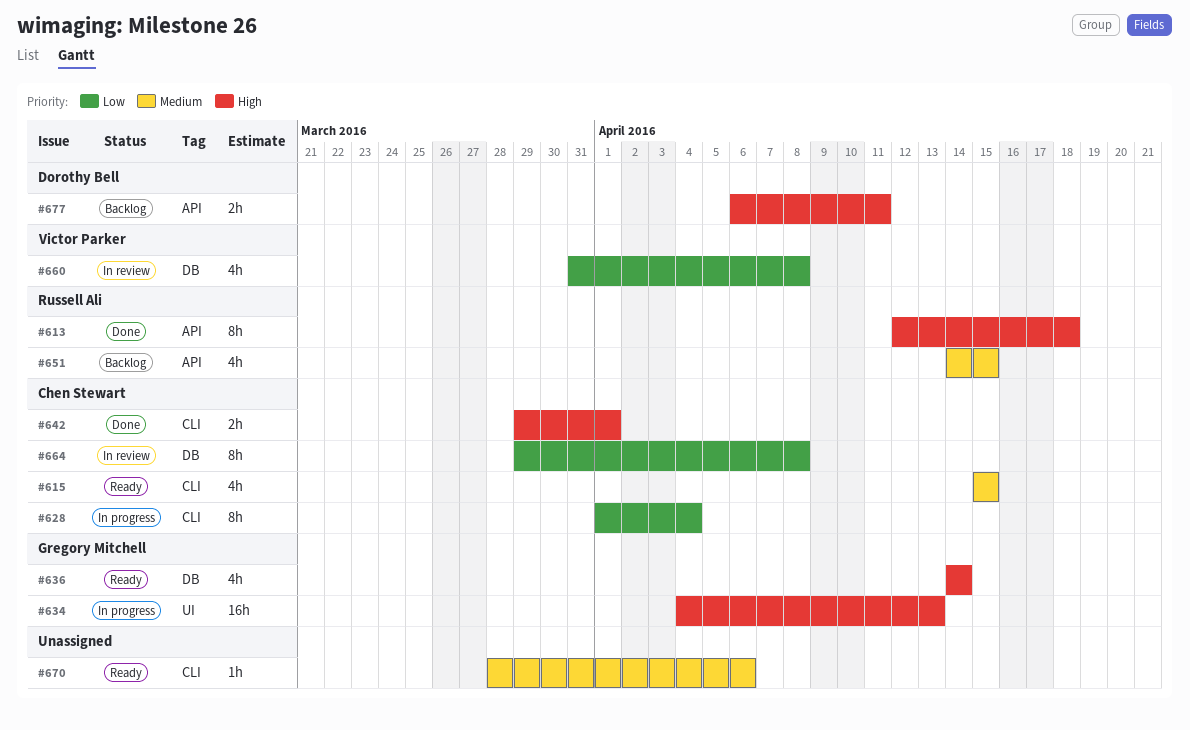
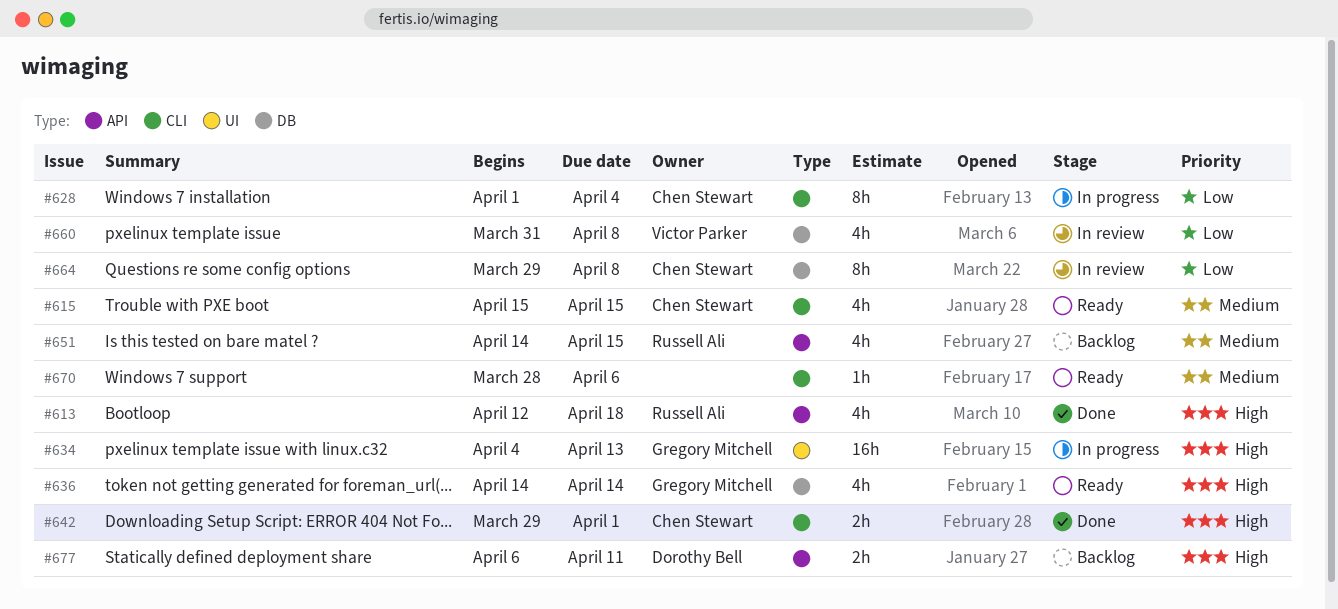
#613, estimate: 8h -> 4h

